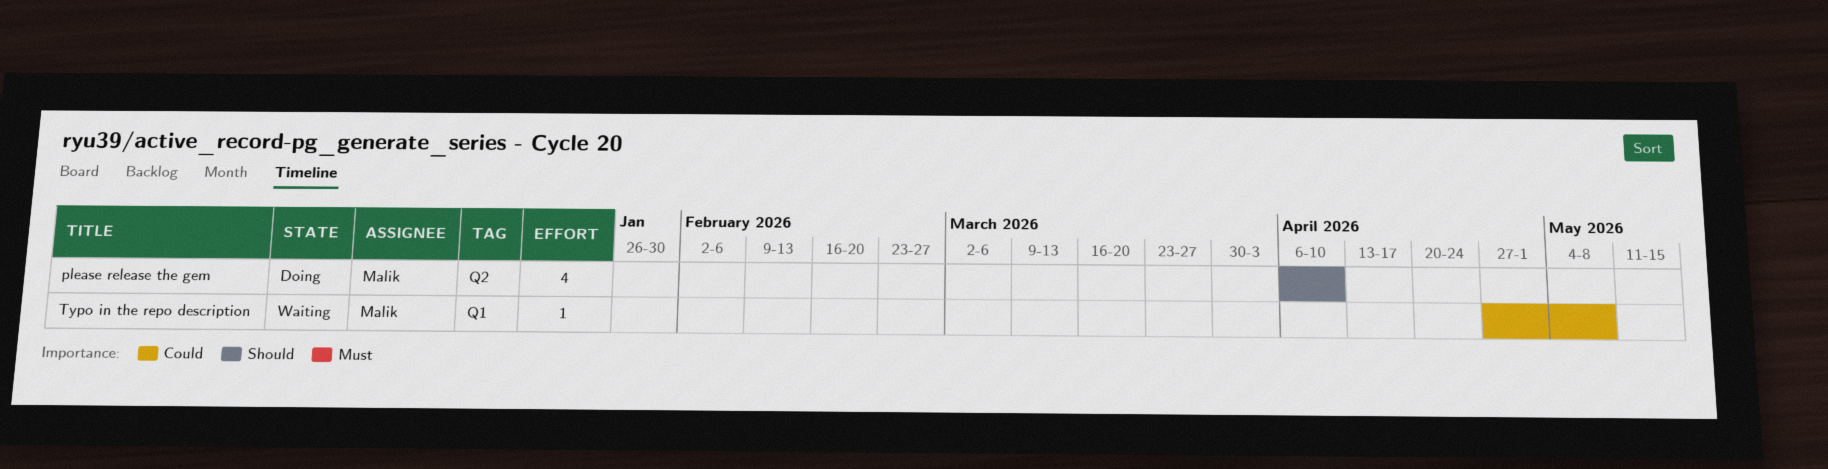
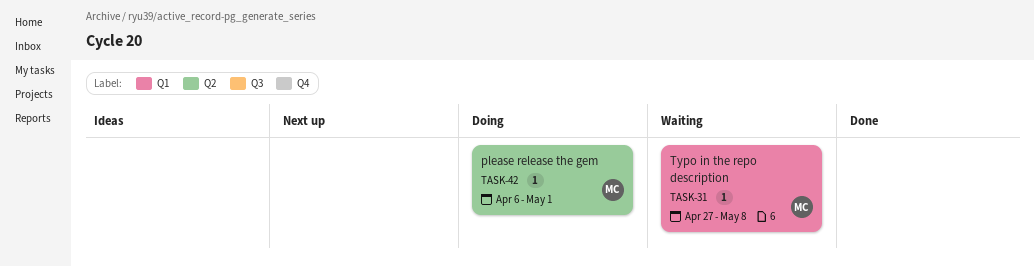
please release the gem, estimate: 4 -> 1
please release the gem, due: Apr 10 -> May 1

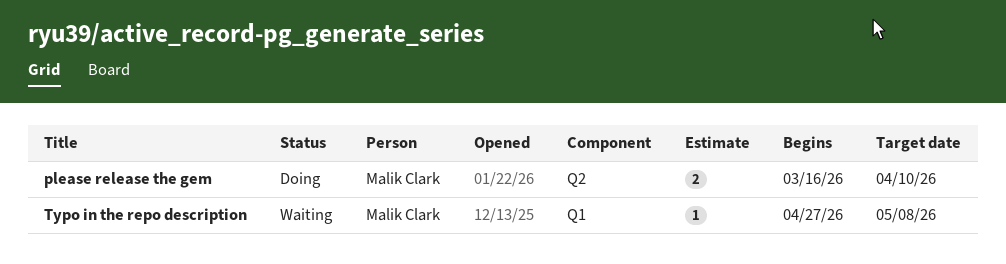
please release the gem, estimate: 1 -> 2
please release the gem, start: Apr 6 -> Mar 16
please release the gem, due: May 1 -> Apr 10

